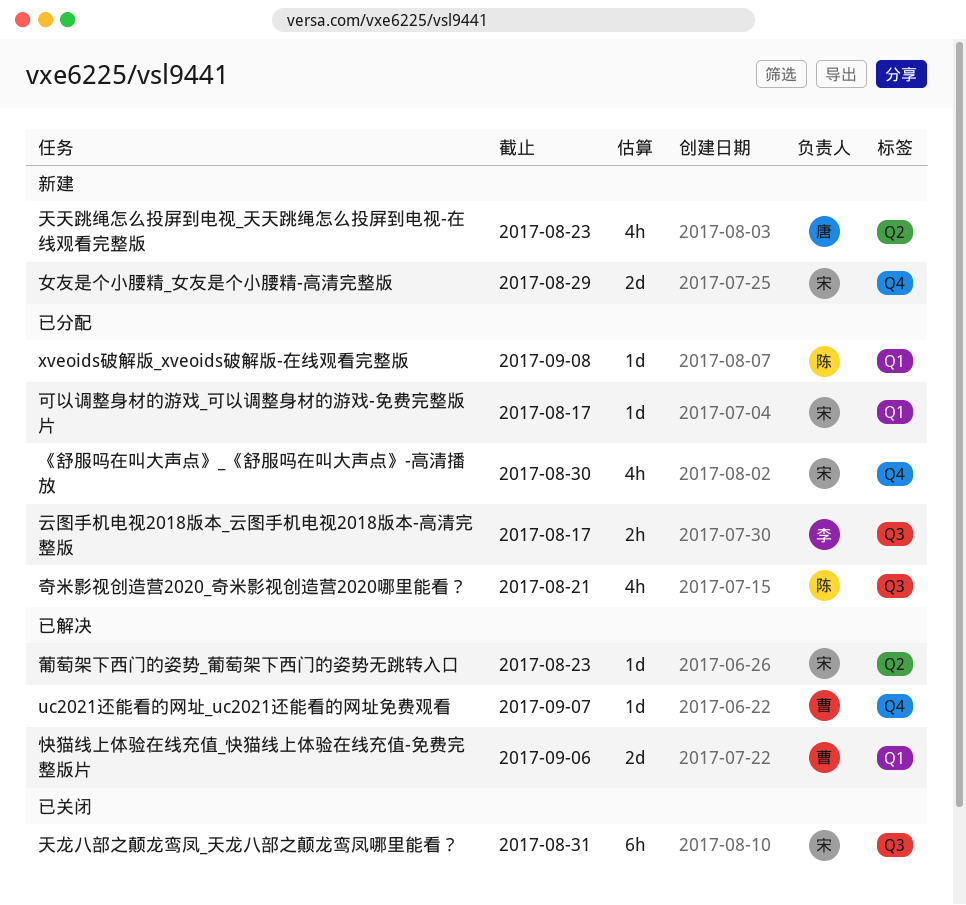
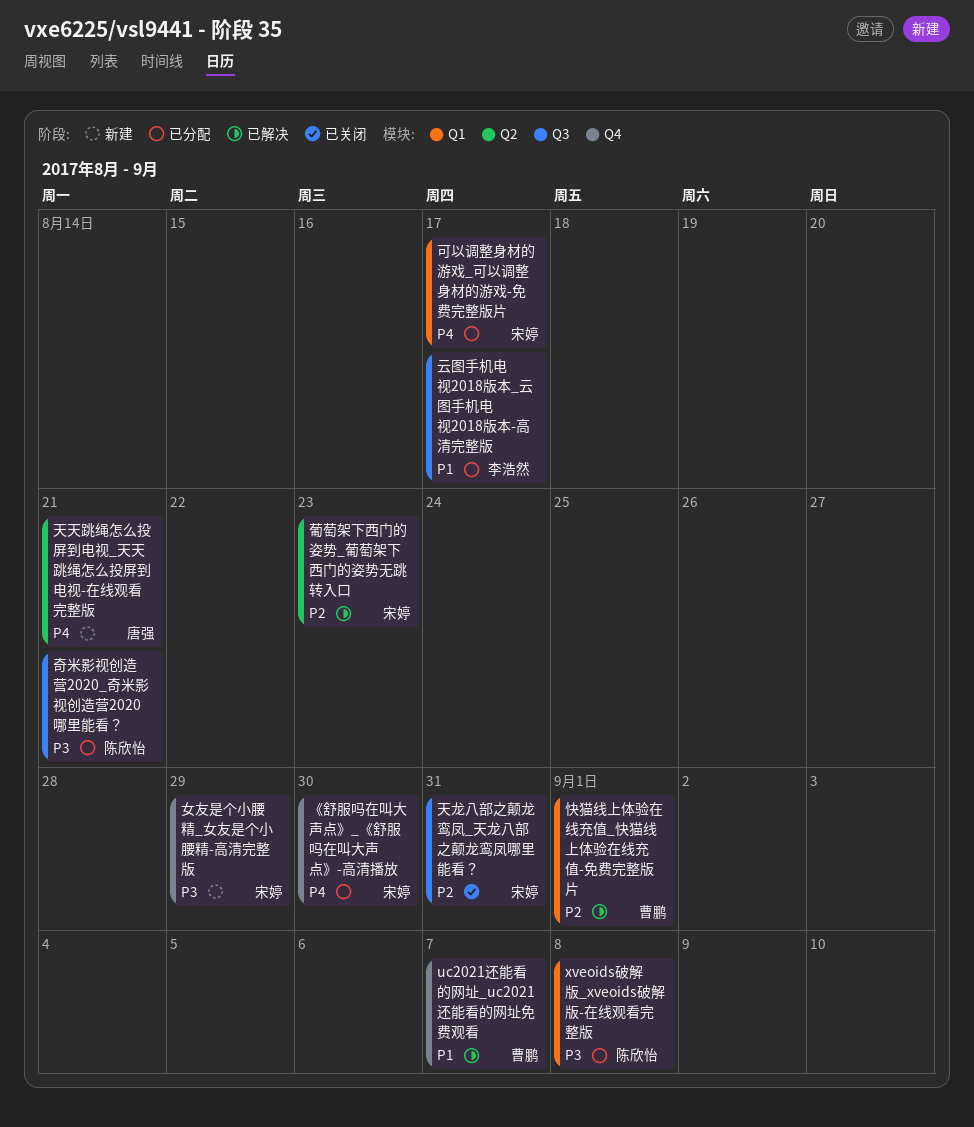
天天跳绳怎么投屏到电视_天天跳绳怎么投屏到电视-在线观看完整版, due: Aug 23 -> Aug 21
快猫线上体验在线充值_快猫线上体验在线充值-免费完整版片, due: Sep 6 -> Sep 1

